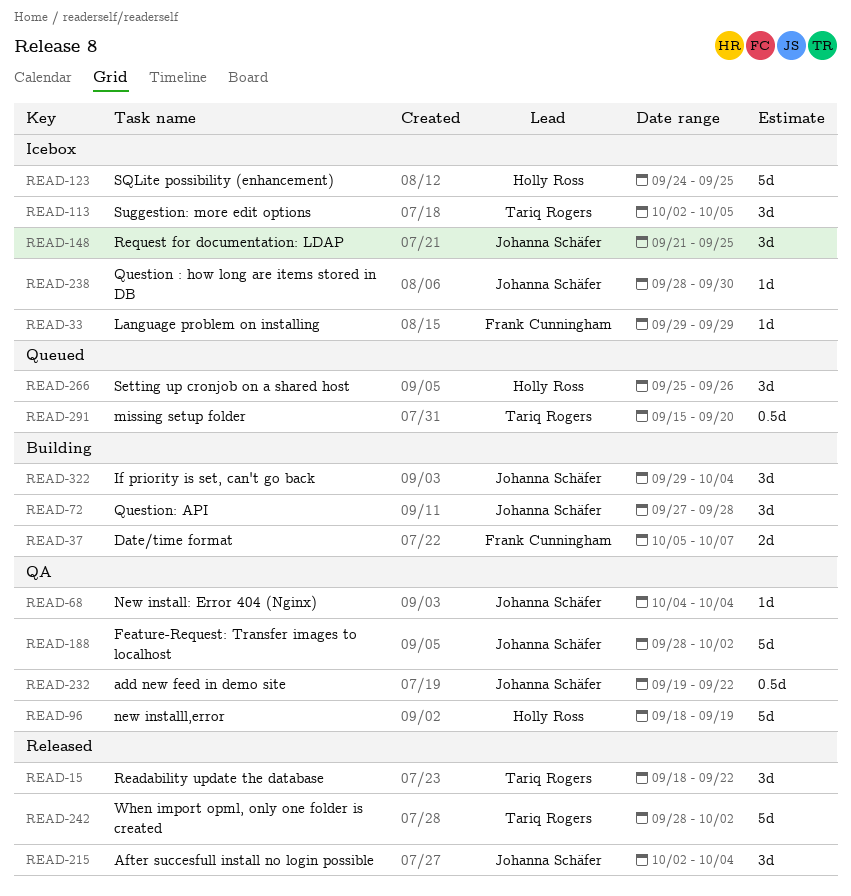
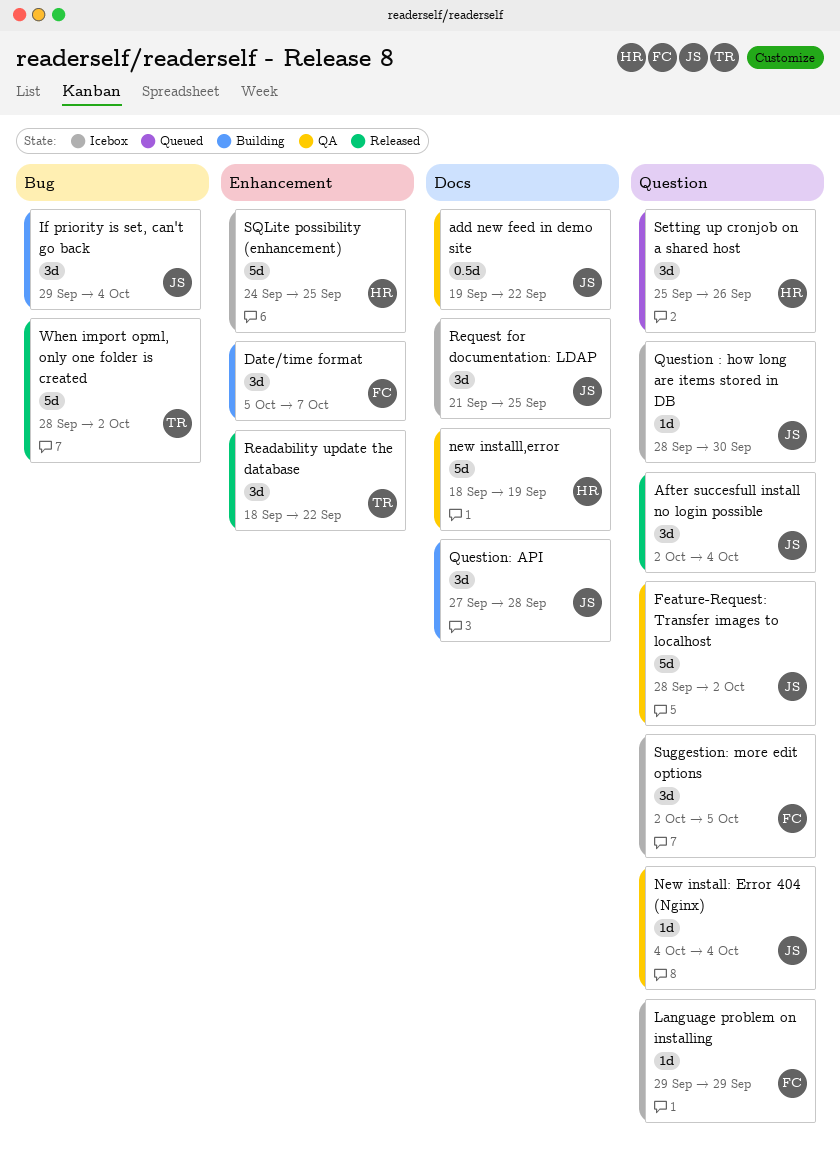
Date/time format, estimate: 2d -> 3d
missing setup folder: present -> none
Suggestion: more edit options, owner: Tariq Rogers -> Frank Cunningham

